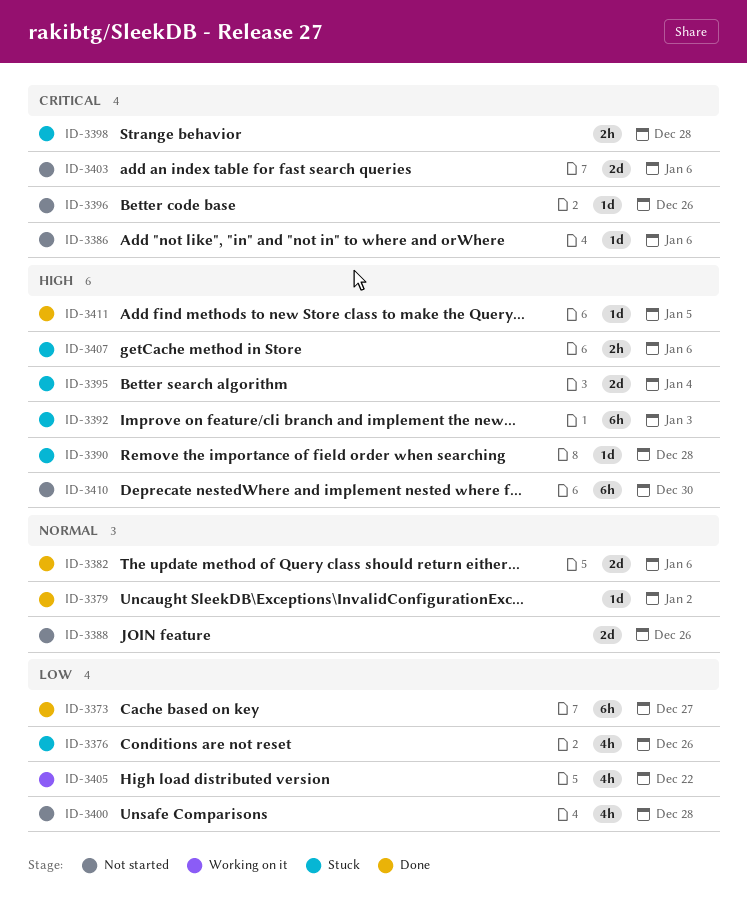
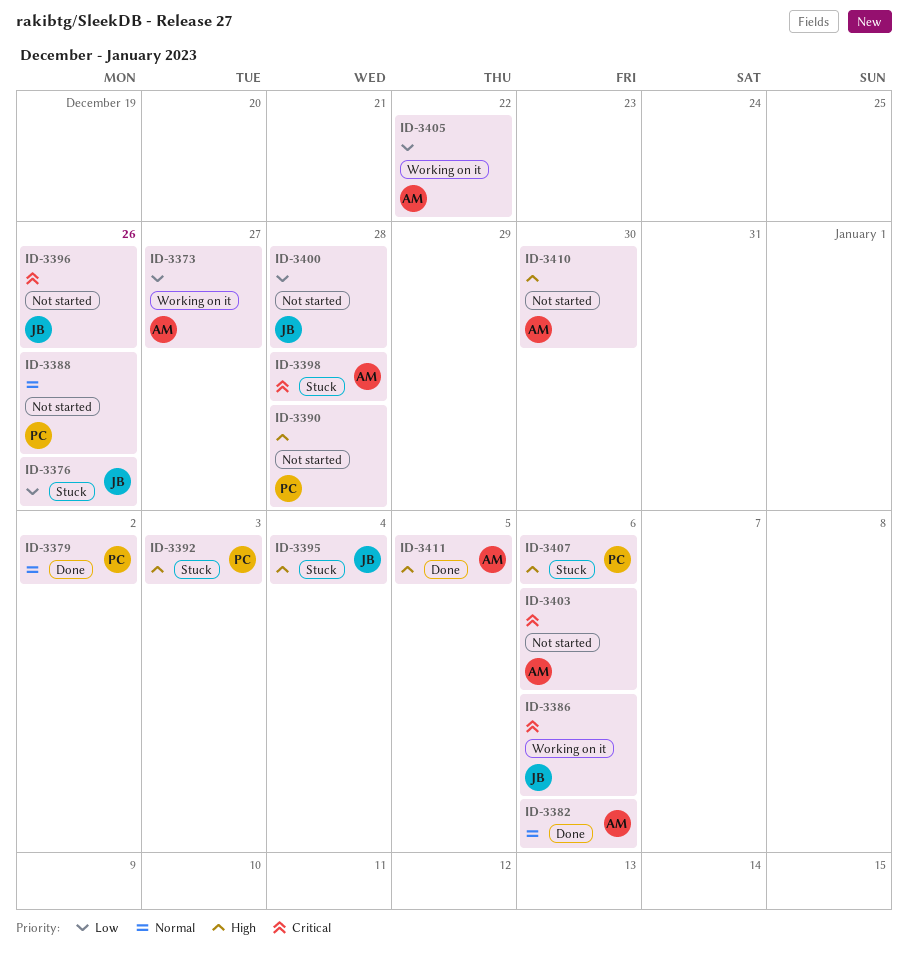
ID-3373, status: Done -> Working on it
ID-3386, status: Not started -> Working on it
ID-3390, status: Stuck -> Not started

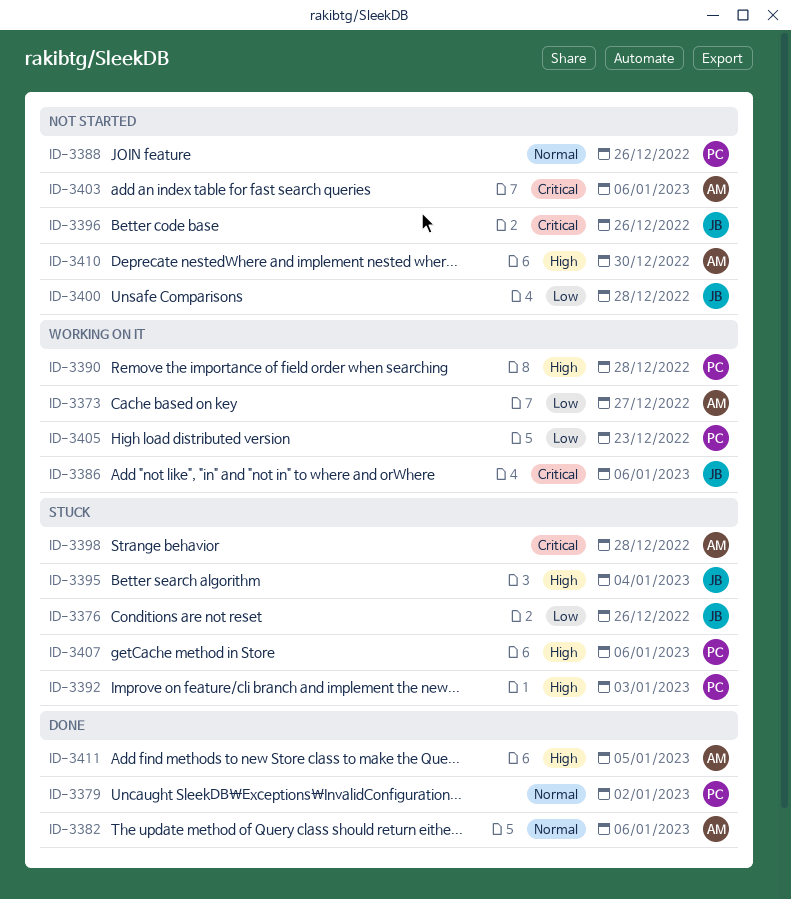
ID-3390, status: Not started -> Working on it
ID-3405, owner: AM -> PC
ID-3405, due: Dec 22 -> Dec 23

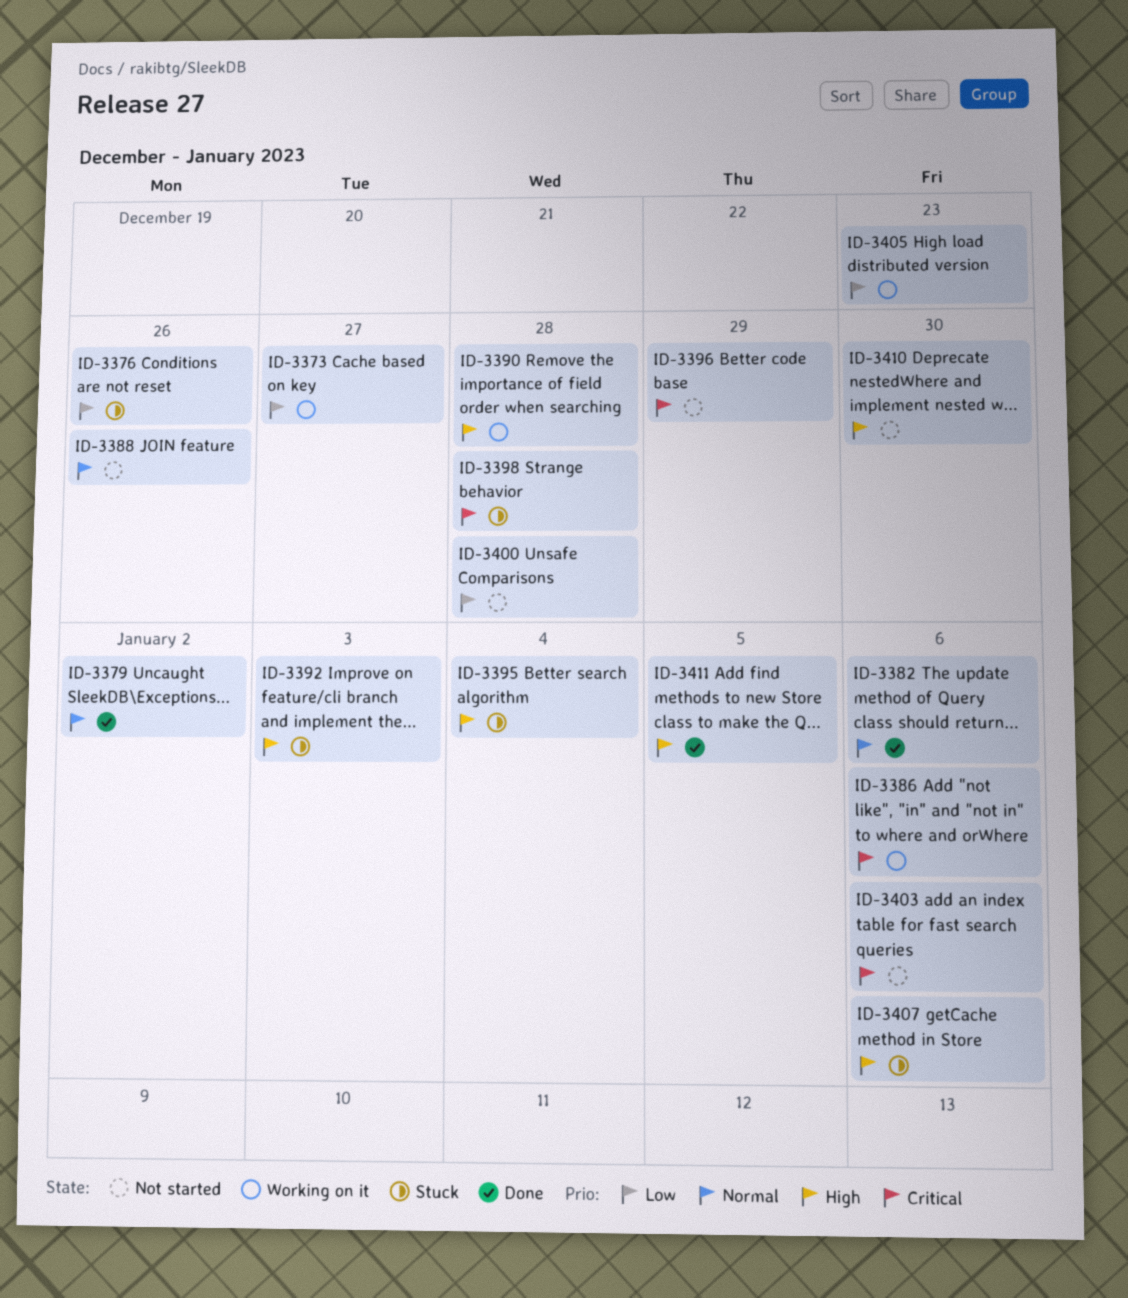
ID-3396, due: Dec 26 -> Dec 29

